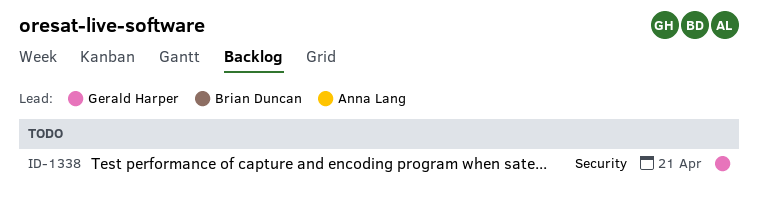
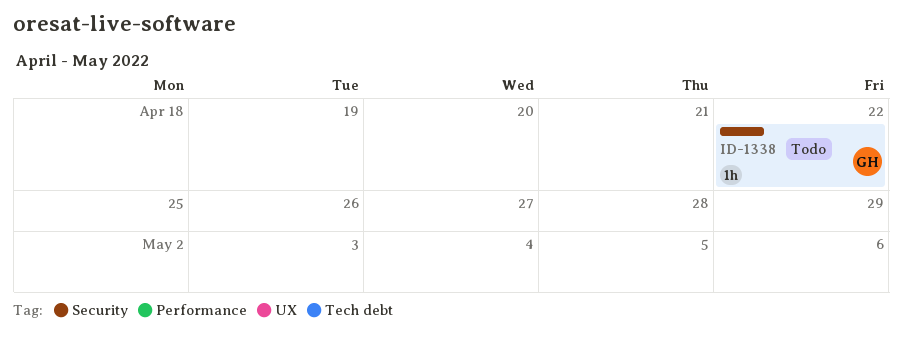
ID-1338, due: Apr 21 -> Apr 22

